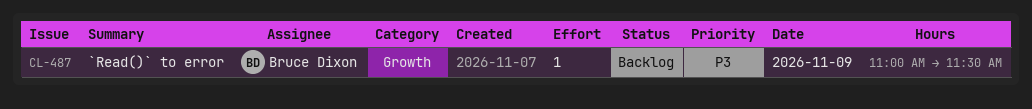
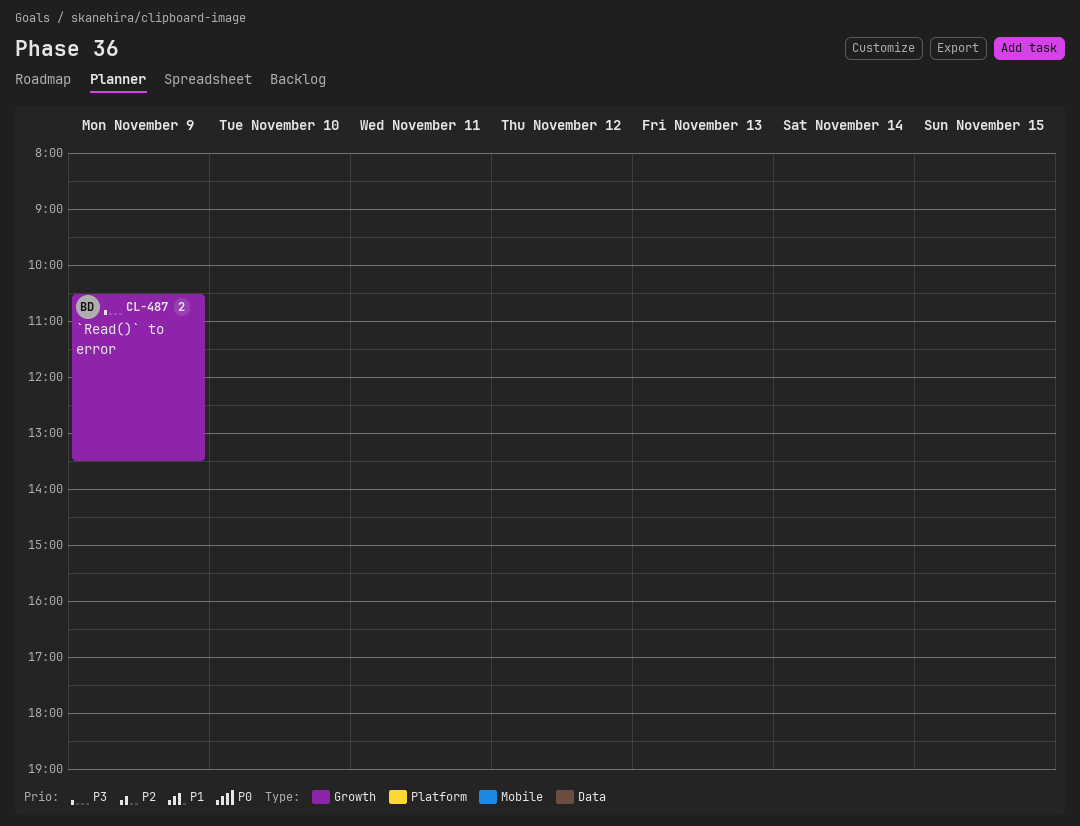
CL-487, estimate: 1 -> 2
CL-487, begins: 11:00 -> 10:30
CL-487, ends: 11:30 -> 13:30

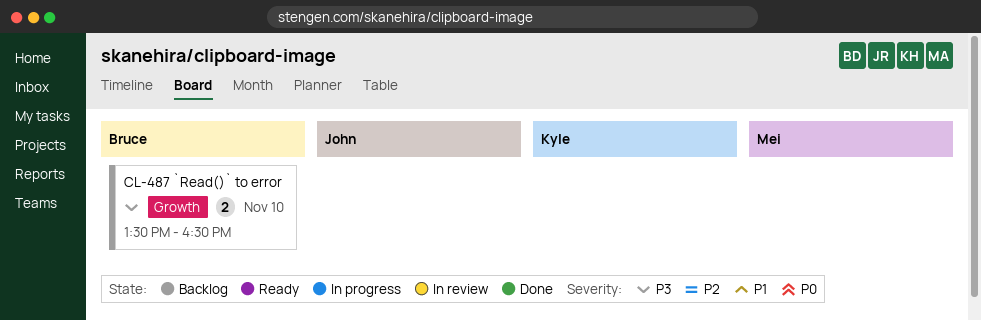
CL-487, day: Nov 9 -> Nov 10
CL-487, begins: 10:30 -> 13:30
CL-487, ends: 13:30 -> 16:30

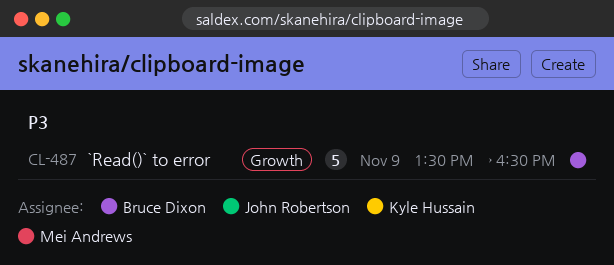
CL-487, estimate: 2 -> 5
CL-487, day: Nov 10 -> Nov 9

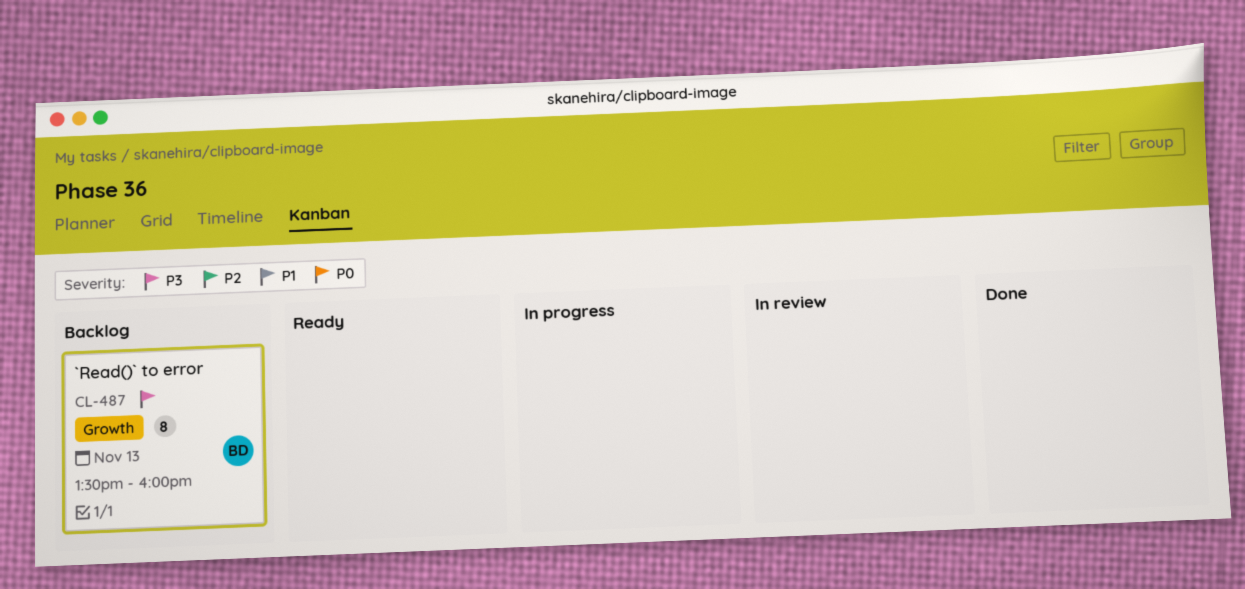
CL-487, estimate: 5 -> 8
CL-487, day: Nov 9 -> Nov 13
CL-487, ends: 16:30 -> 16:00

